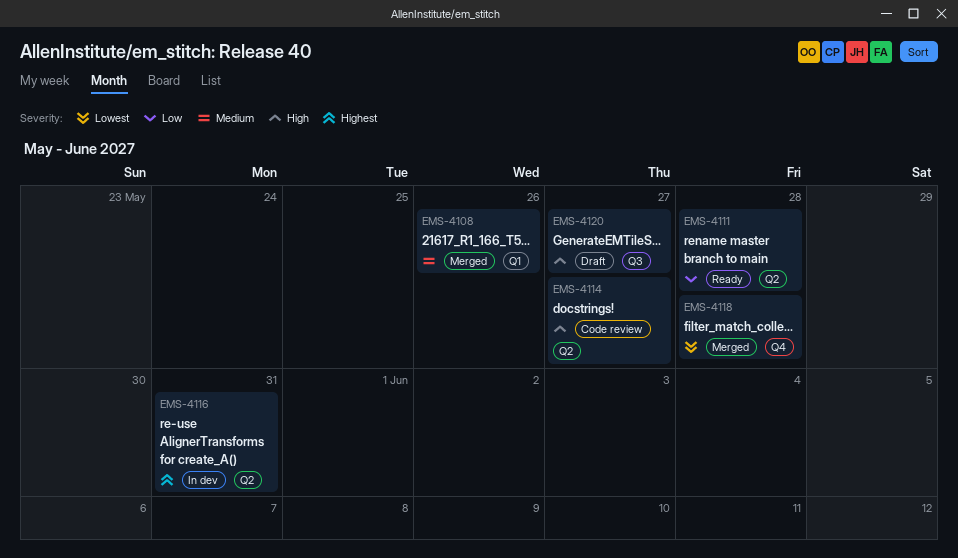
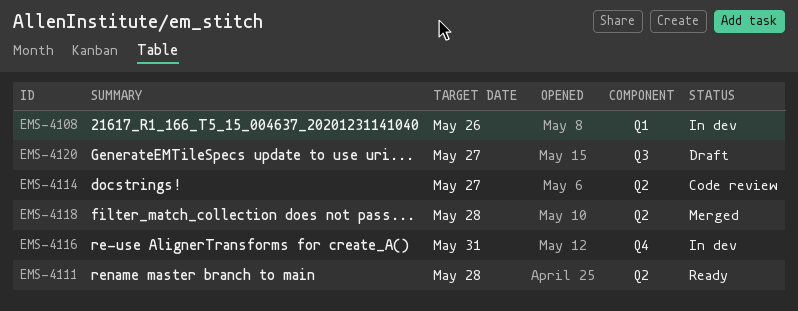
EMS-4108, status: Merged -> In dev
EMS-4116, label: Q2 -> Q4
EMS-4118, label: Q4 -> Q2

